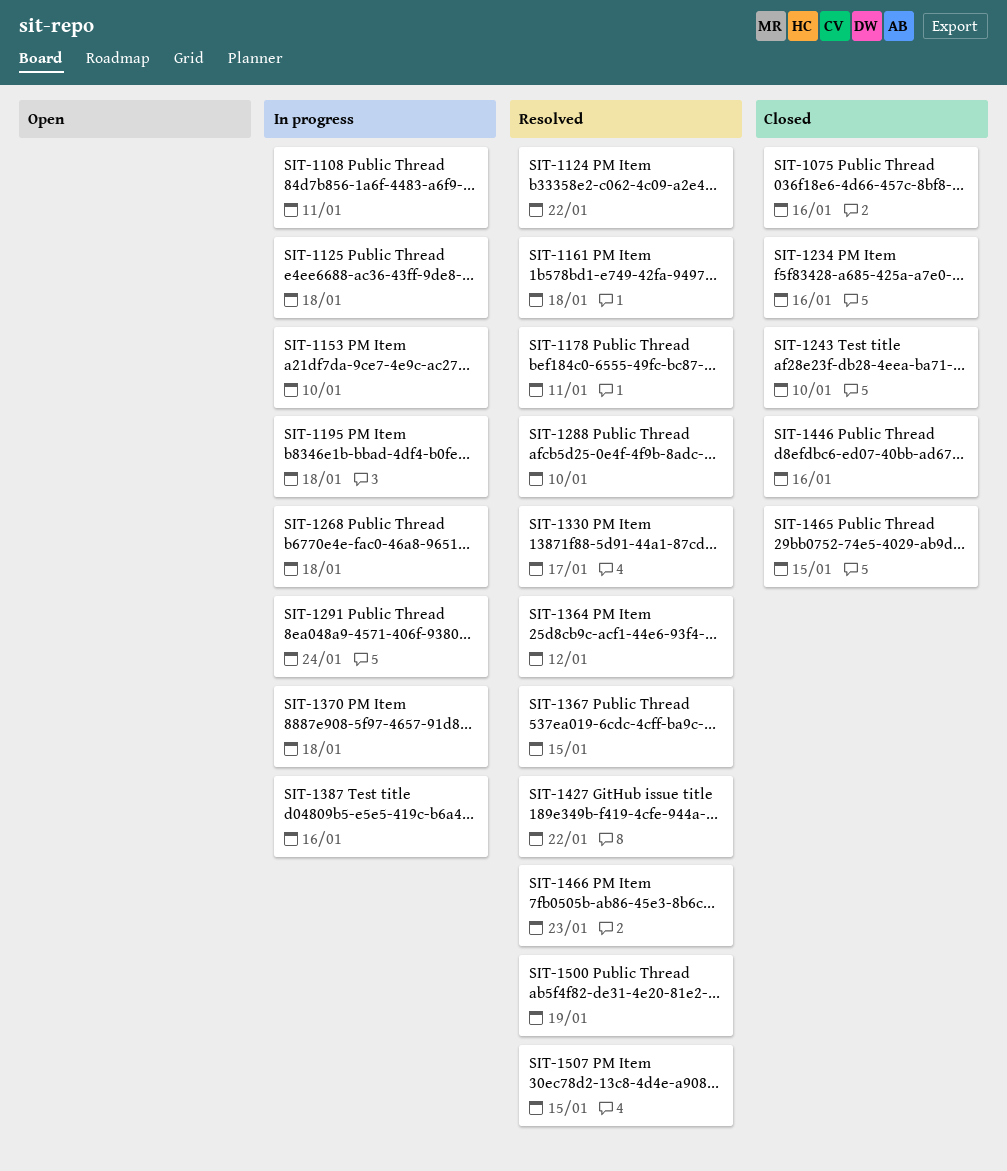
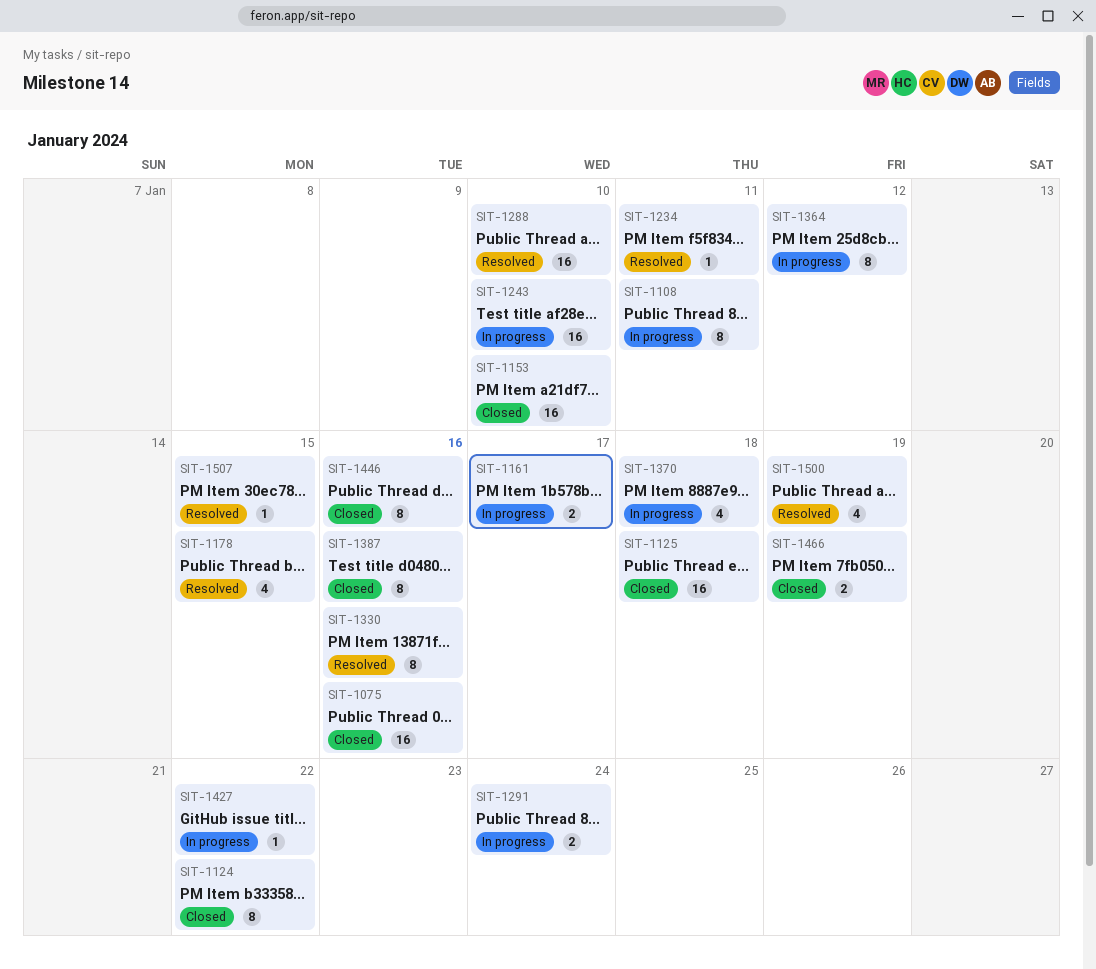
SIT-1124, status: Resolved -> Closed
SIT-1125, status: In progress -> Closed
SIT-1153, status: In progress -> Closed
SIT-1161, status: Resolved -> In progress
SIT-1161, due: Jan 18 -> Jan 17
SIT-1178, due: Jan 11 -> Jan 15
SIT-1195: present -> none
SIT-1234, status: Closed -> Resolved
SIT-1234, due: Jan 16 -> Jan 11
SIT-1243, status: Closed -> In progress
SIT-1268: present -> none
SIT-1330, due: Jan 17 -> Jan 16
SIT-1364, status: Resolved -> In progress
SIT-1367: present -> none
SIT-1387, status: In progress -> Closed
SIT-1427, status: Resolved -> In progress
SIT-1465: present -> none
SIT-1466, status: Resolved -> Closed
SIT-1466, due: Jan 23 -> Jan 19

